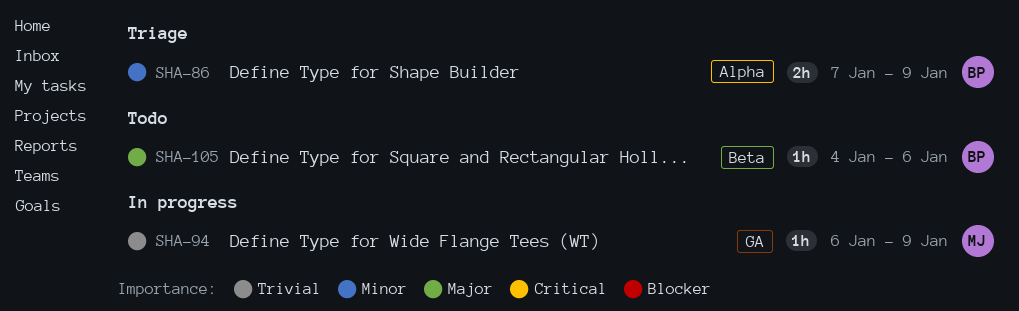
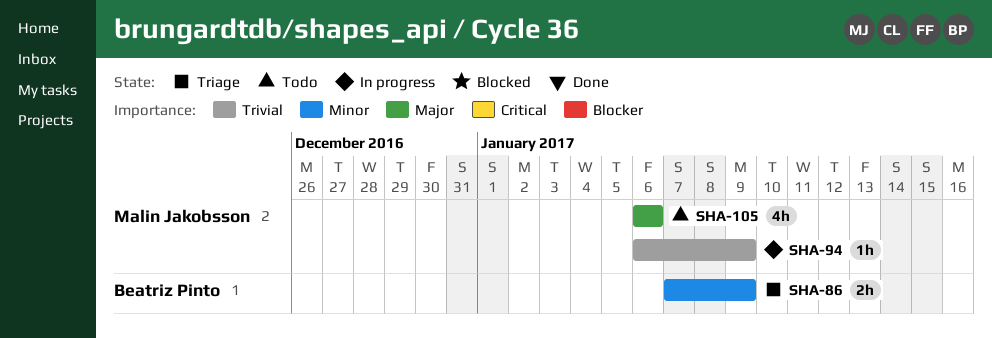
SHA-105, owner: Beatriz Pinto -> Malin Jakobsson
SHA-105, estimate: 1h -> 4h
SHA-105, start: Jan 4 -> Jan 6

